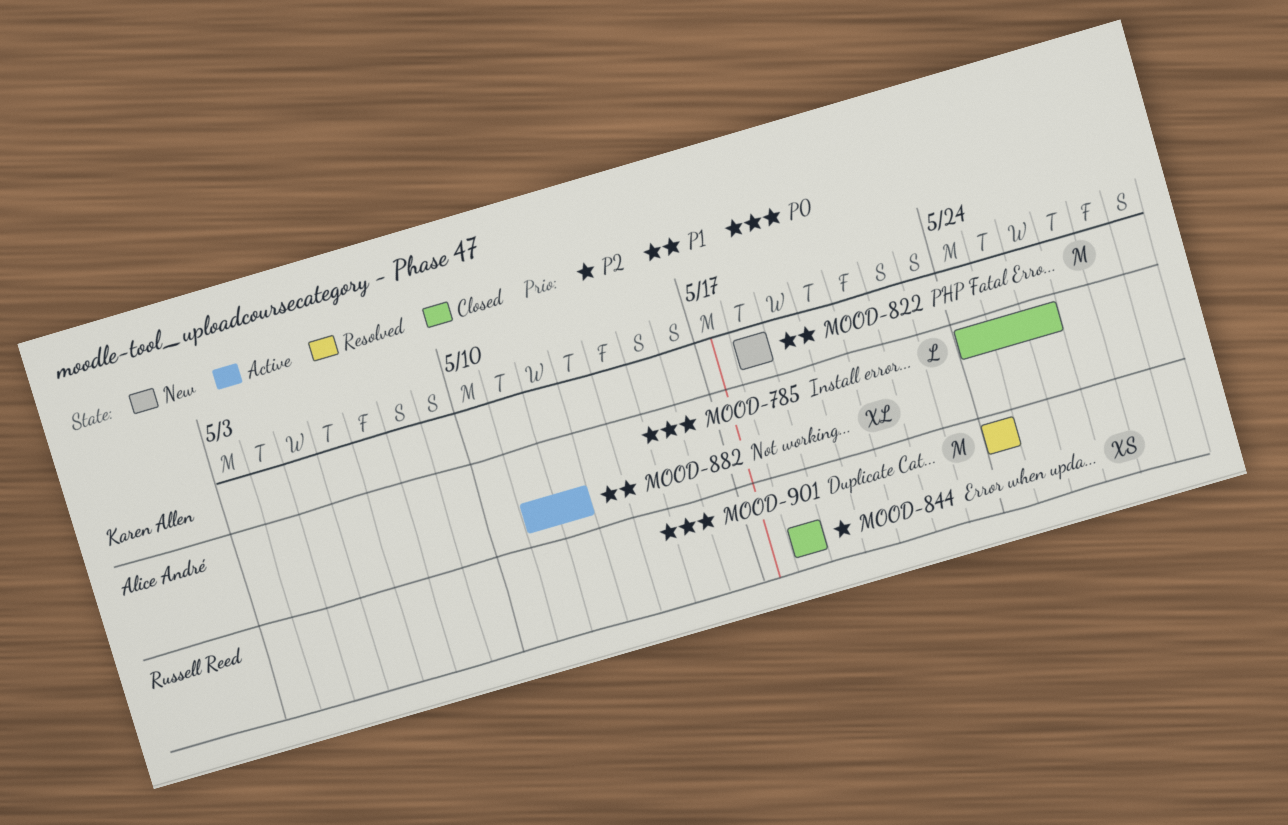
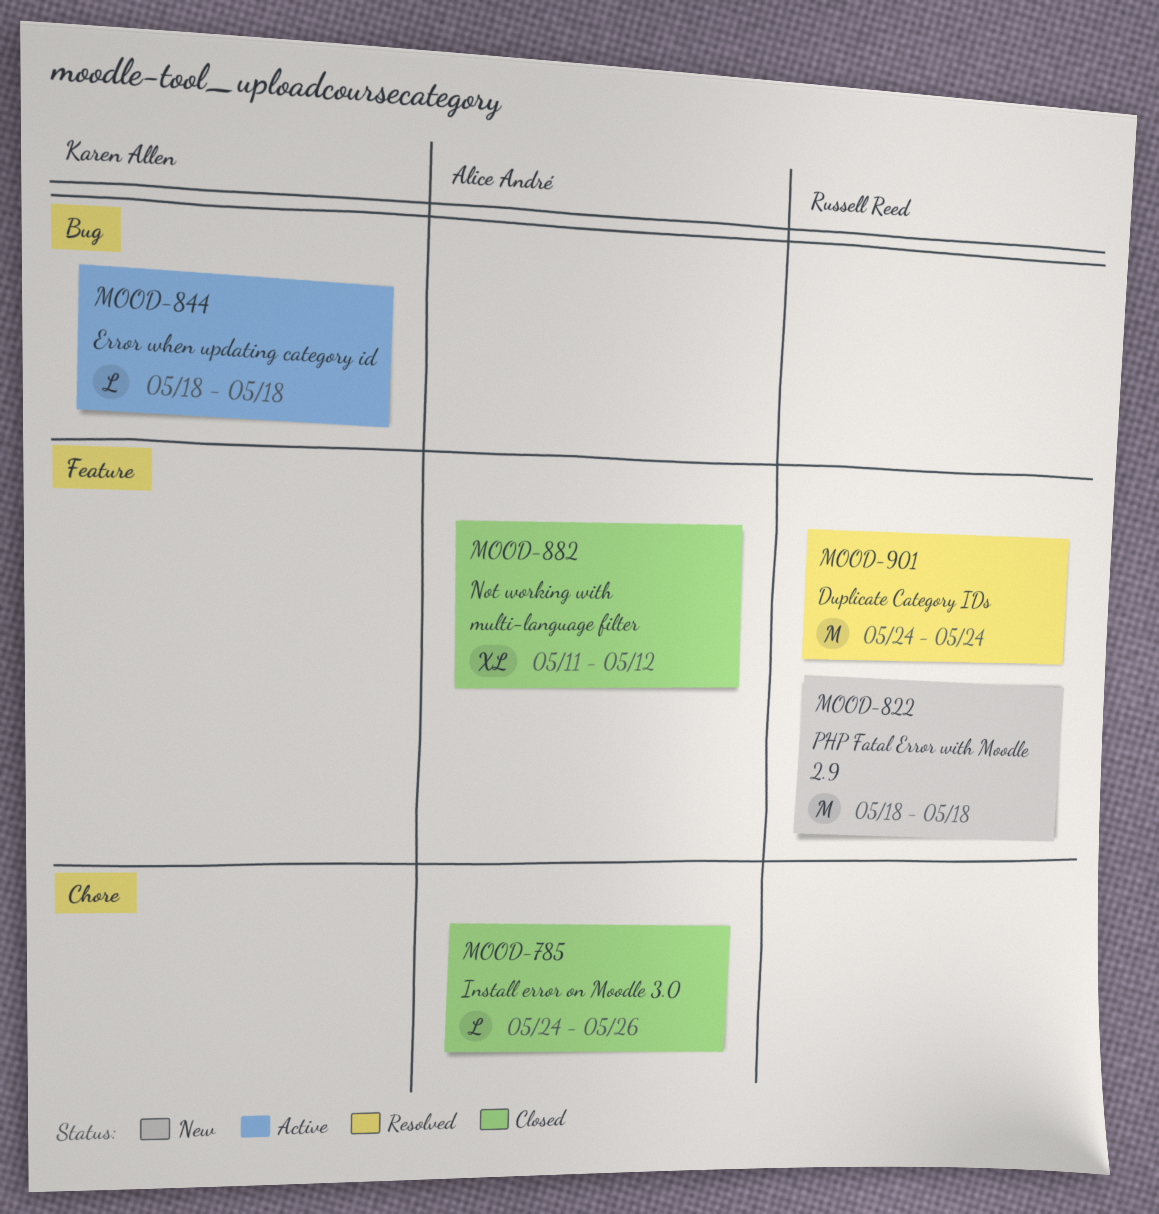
MOOD-822, owner: Karen Allen -> Russell Reed
MOOD-844, status: Closed -> Active
MOOD-844, owner: Russell Reed -> Karen Allen
MOOD-844, estimate: XS -> L
MOOD-882, status: Active -> Closed

